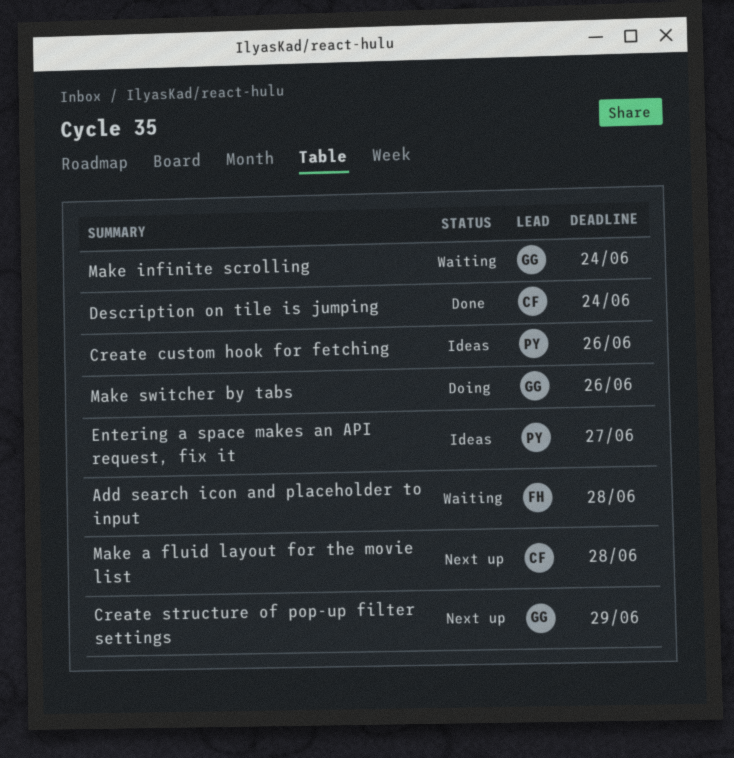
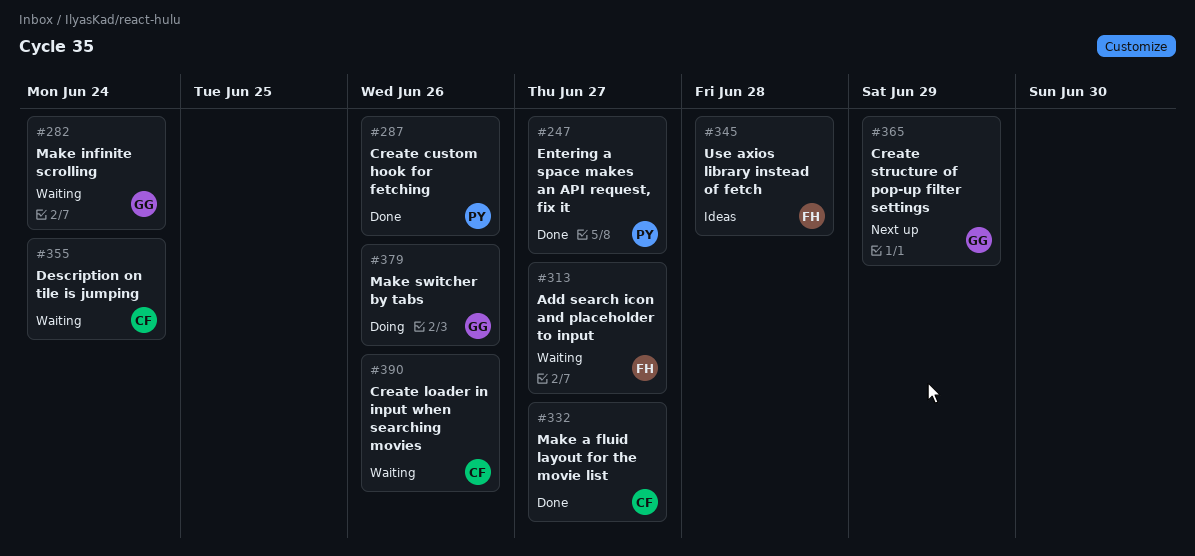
Add search icon and placeholder to input, due: Jun 28 -> Jun 27
Create custom hook for fetching, status: Ideas -> Done
Create loader in input when searching movies: none -> present
Description on tile is jumping, status: Done -> Waiting
Entering a space makes an API request, fix it, status: Ideas -> Done
Make a fluid layout for the movie list, status: Next up -> Done
Make a fluid layout for the movie list, due: Jun 28 -> Jun 27
Use axios library instead of fetch: none -> present

